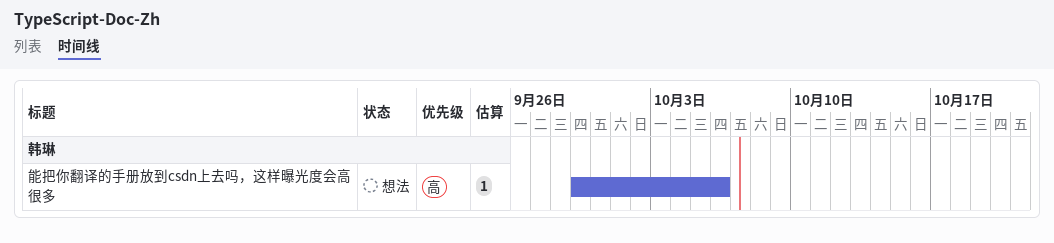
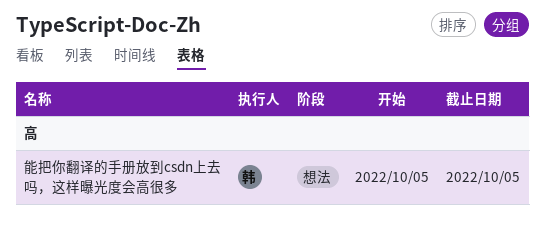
能把你翻译的手册放到csdn上去吗，这样曝光度会高很多, start: Sep 29 -> Oct 5
能把你翻译的手册放到csdn上去吗，这样曝光度会高很多, due: Oct 6 -> Oct 5

